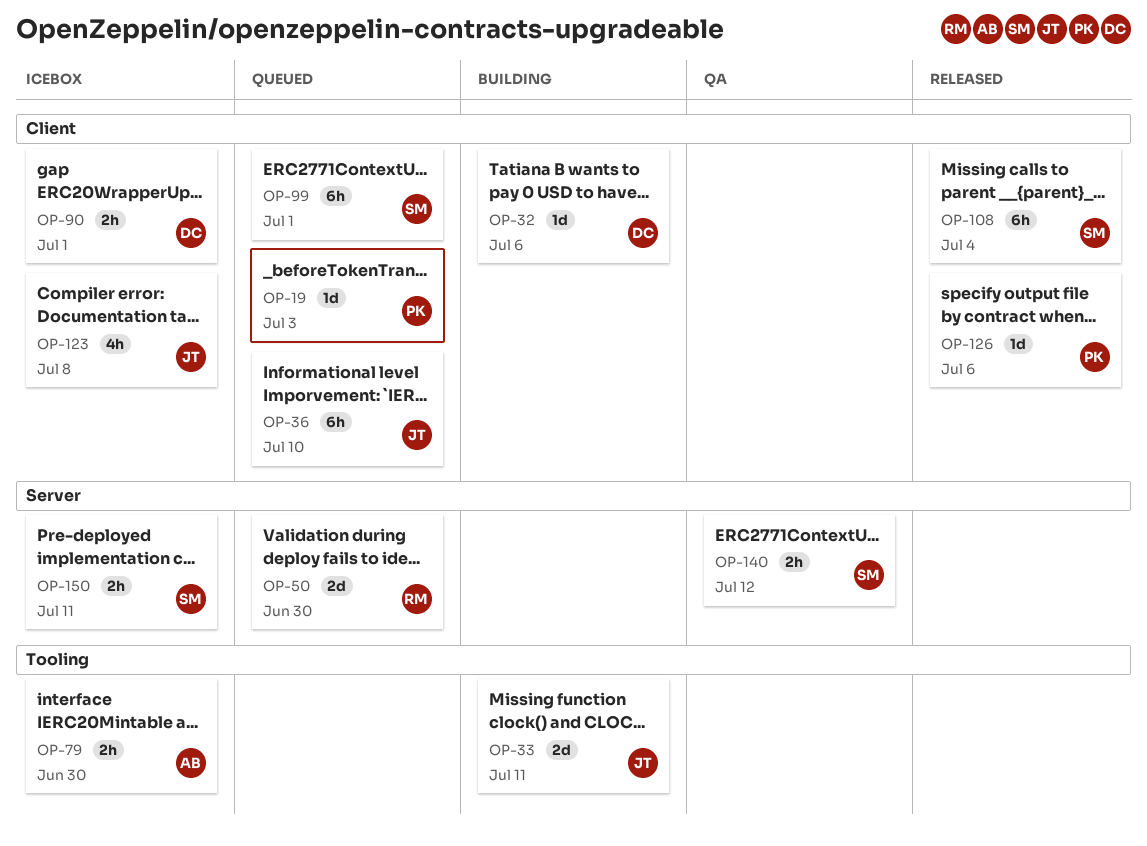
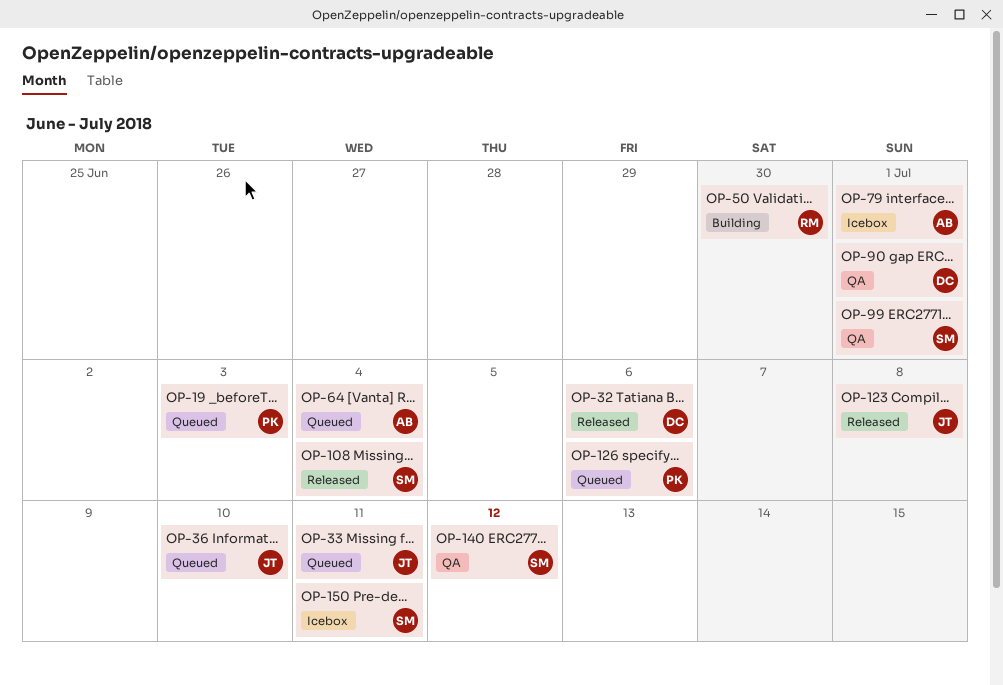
OP-32, status: Building -> Released
OP-33, status: Building -> Queued
OP-50, status: Queued -> Building
OP-64: none -> present
OP-79, due: Jun 30 -> Jul 1
OP-90, status: Icebox -> QA
OP-99, status: Queued -> QA
OP-123, status: Icebox -> Released
OP-126, status: Released -> Queued

